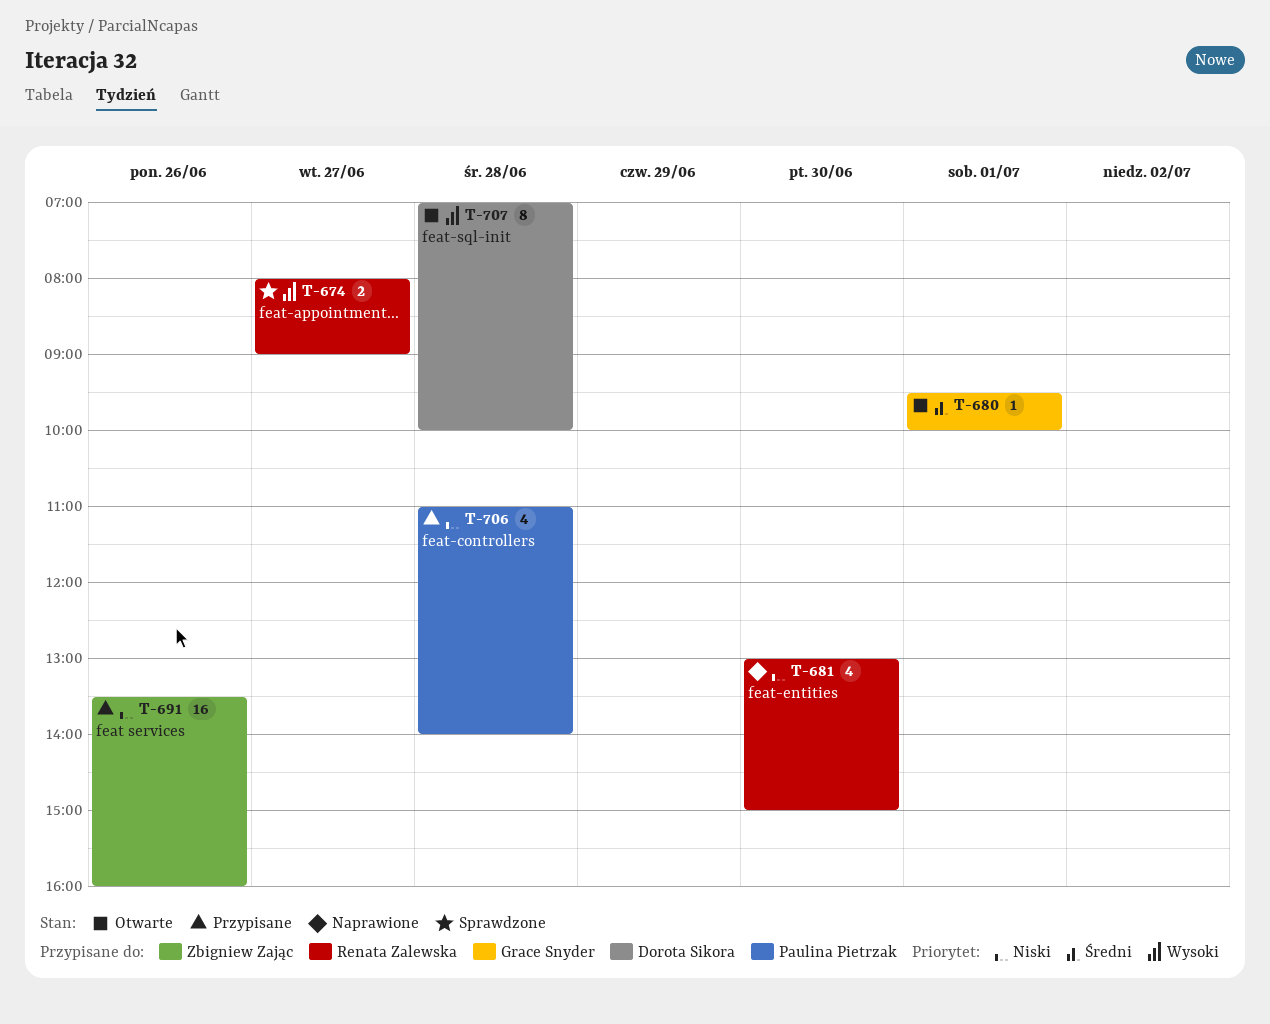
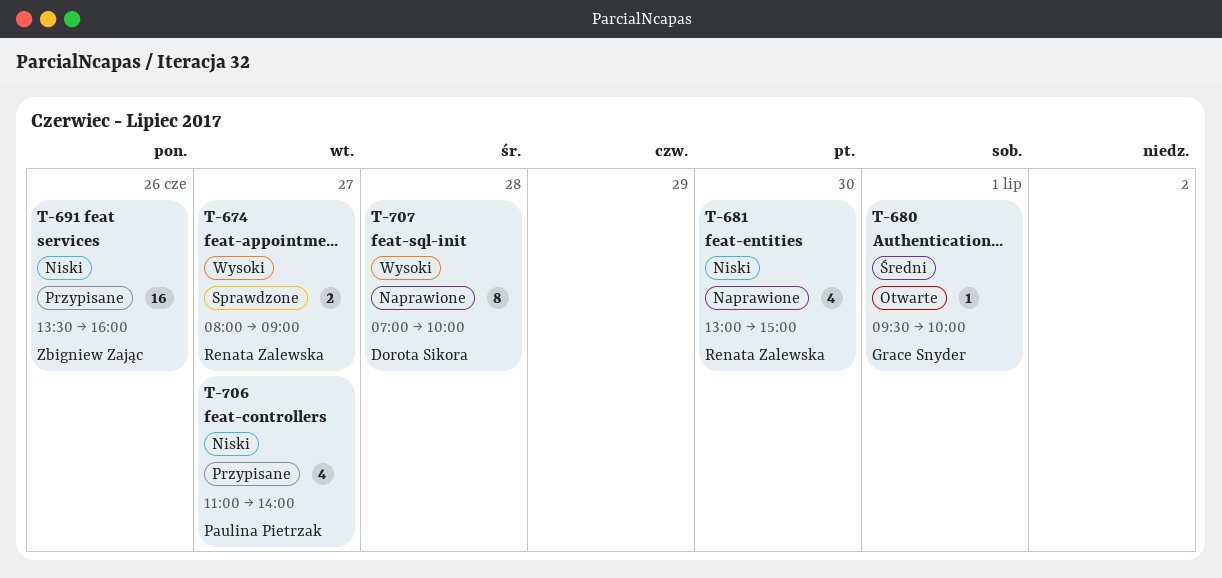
T-706, day: Jun 28 -> Jun 27
T-707, status: Otwarte -> Naprawione

